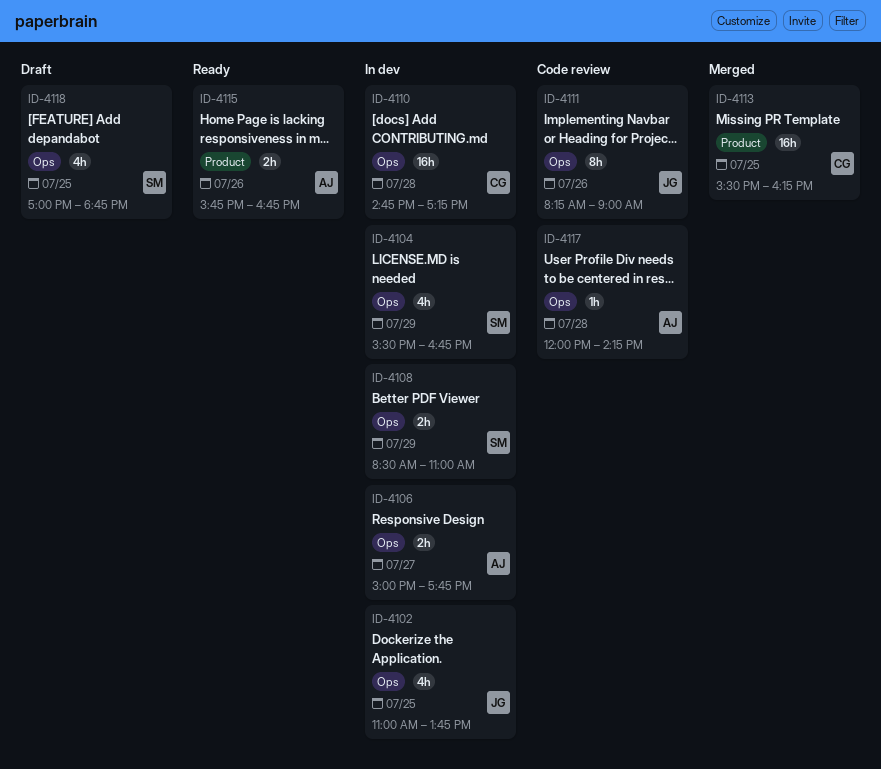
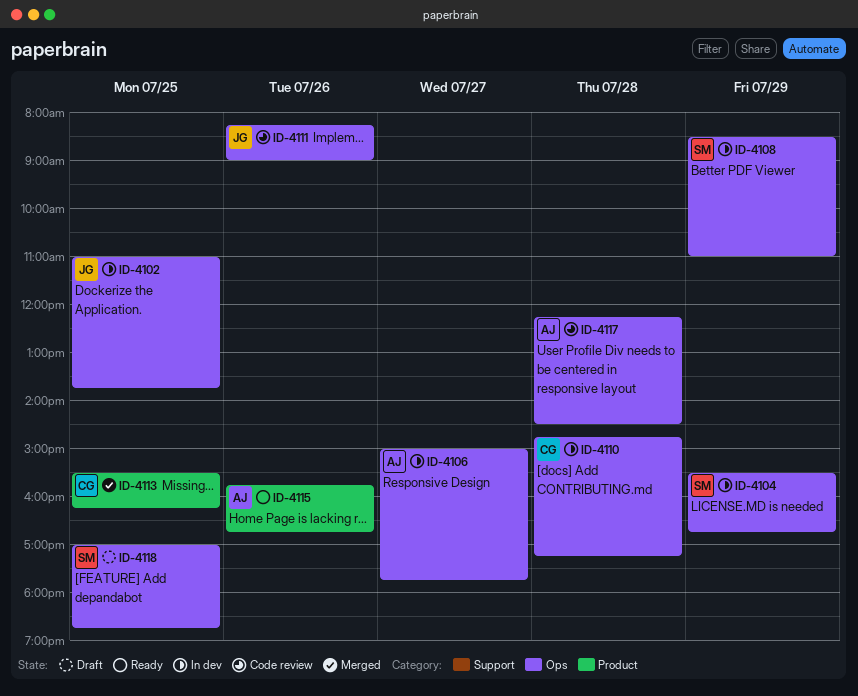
ID-4117, begins: 12:00 -> 12:15
ID-4117, ends: 14:15 -> 14:30

